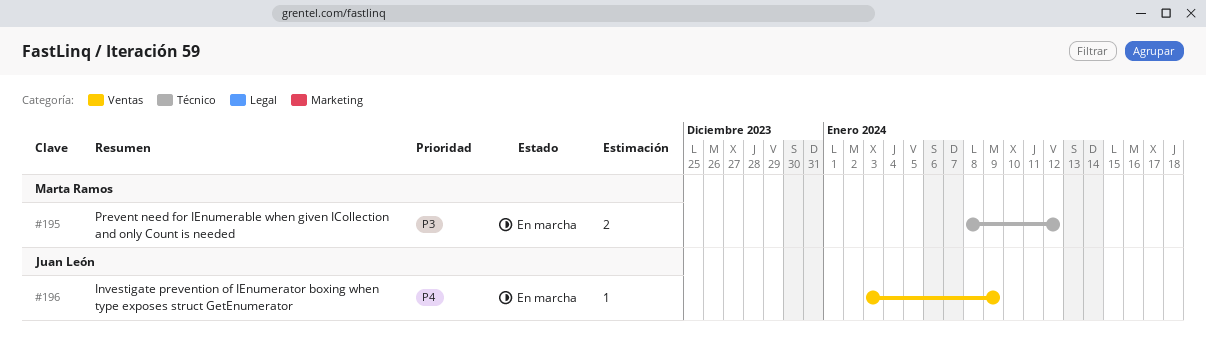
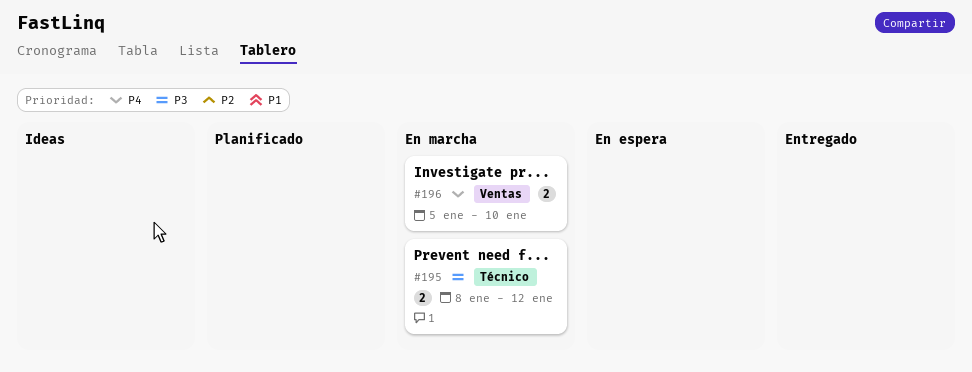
#196, estimate: 1 -> 2
#196, start: Jan 3 -> Jan 5
#196, due: Jan 9 -> Jan 10

